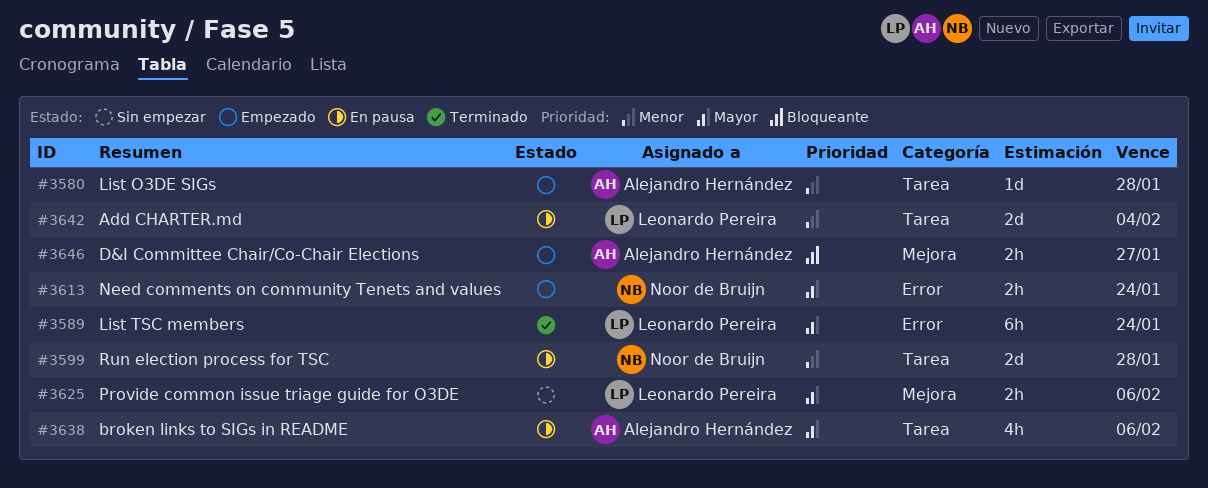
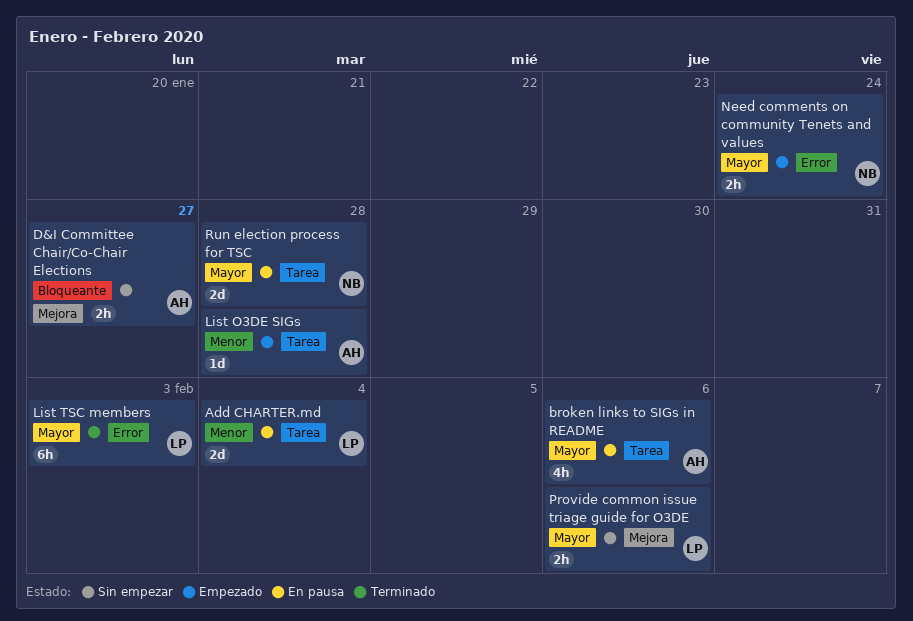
D&I Committee Chair/Co-Chair Elections, status: Empezado -> Sin empezar
List TSC members, due: Jan 24 -> Feb 3
Run election process for TSC, priority: Menor -> Mayor

